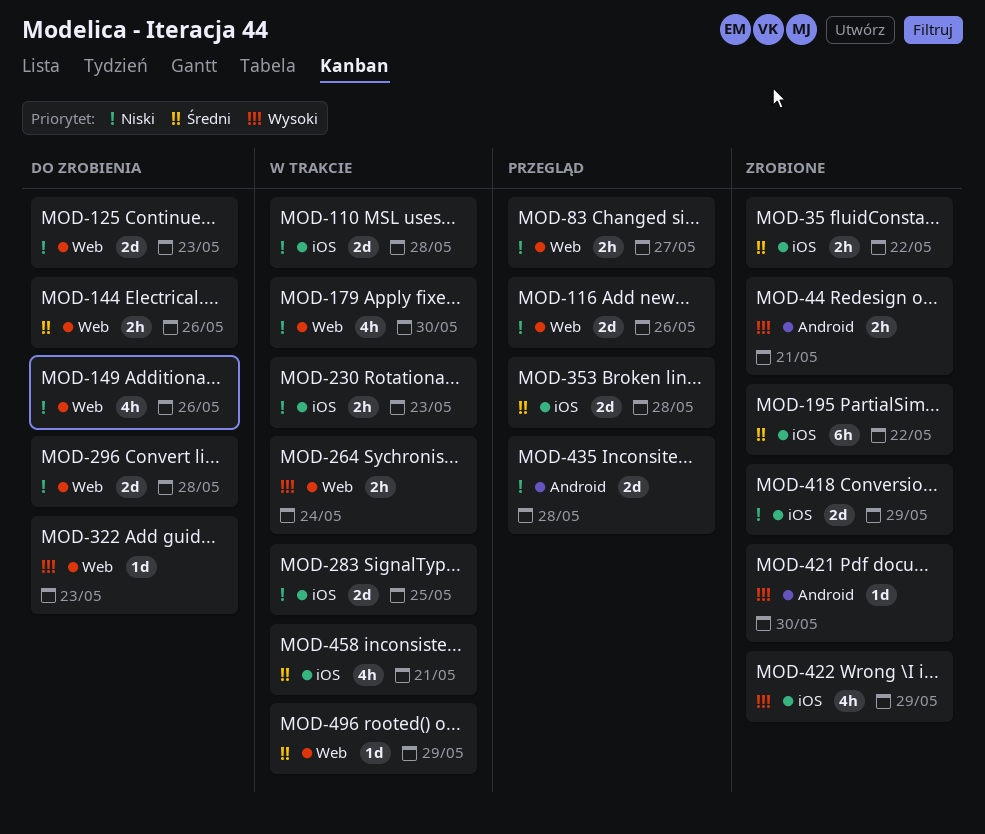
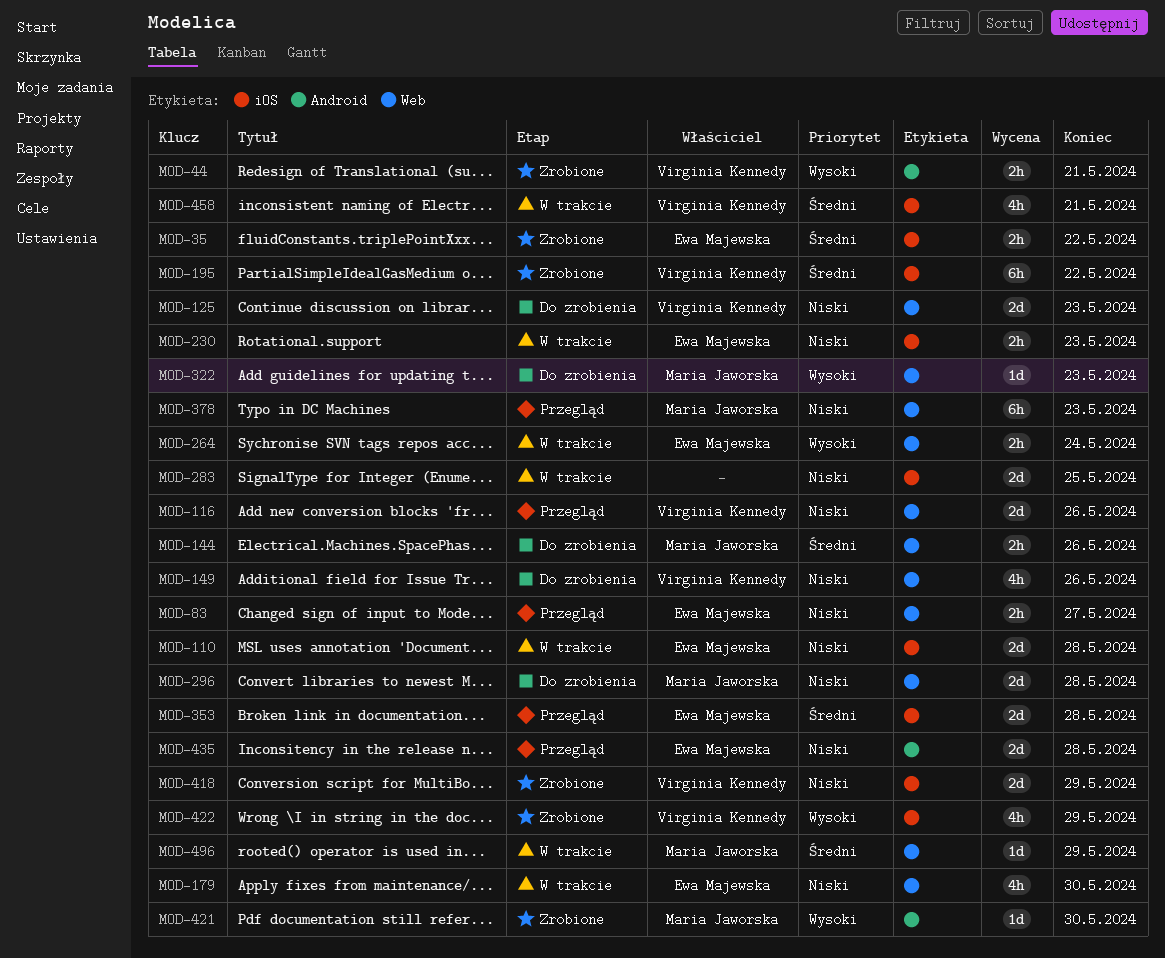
MOD-378: none -> present

